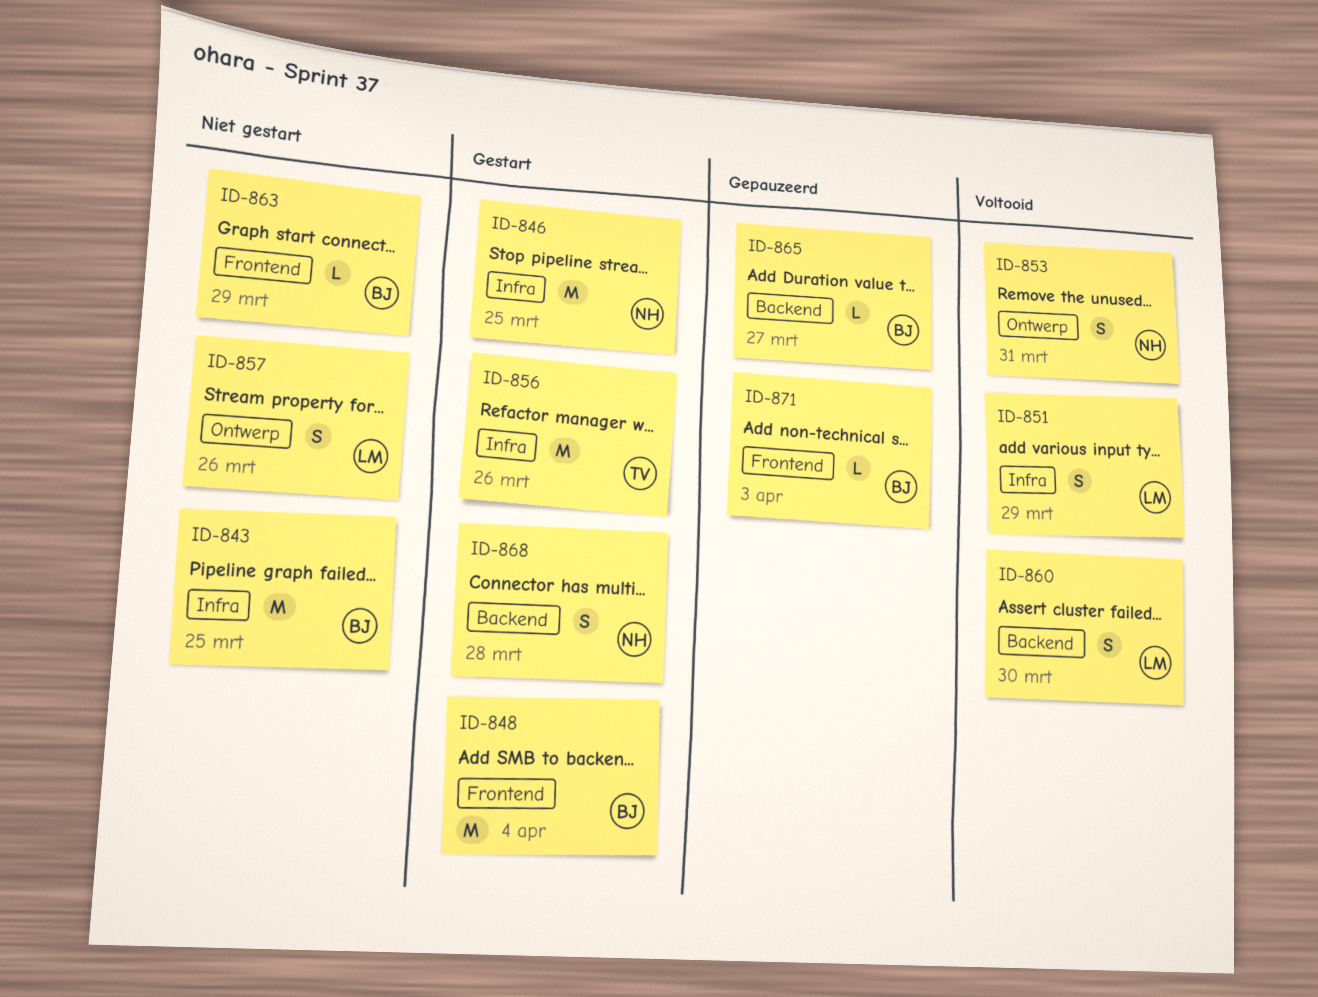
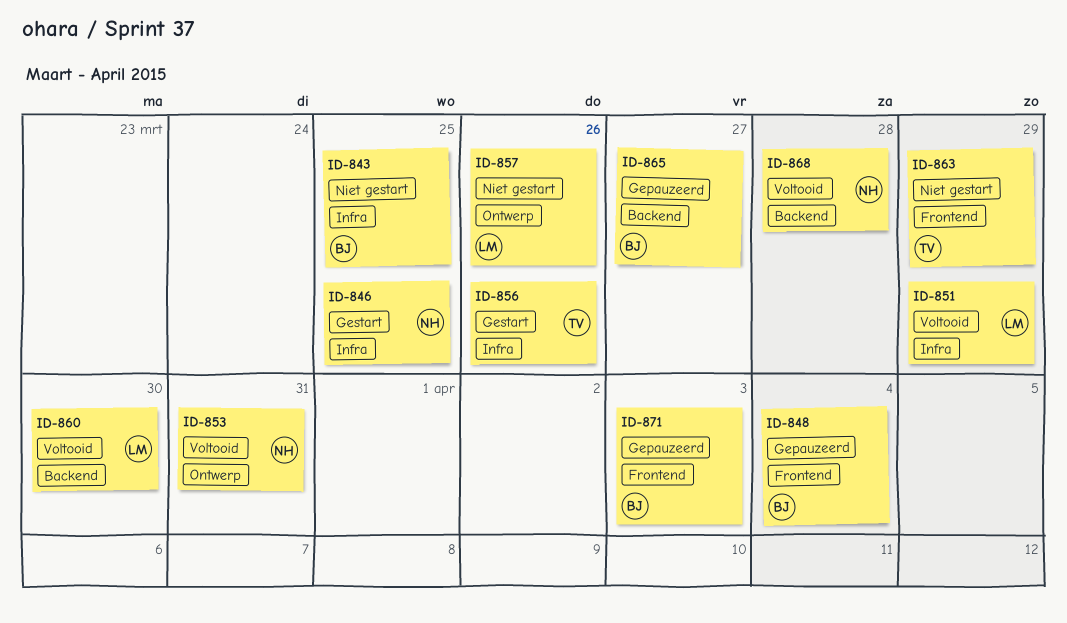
ID-848, status: Gestart -> Gepauzeerd
ID-863, owner: BJ -> TV
ID-868, status: Gestart -> Voltooid

